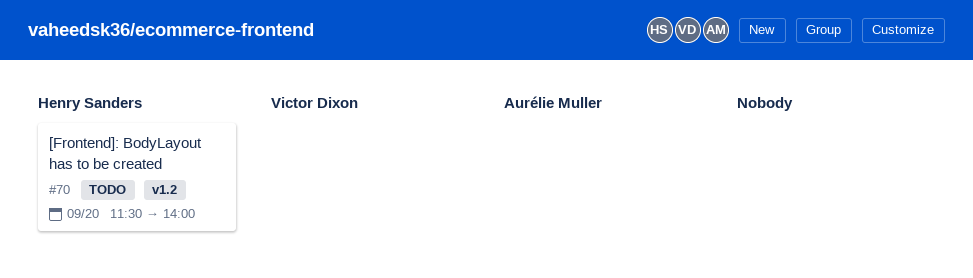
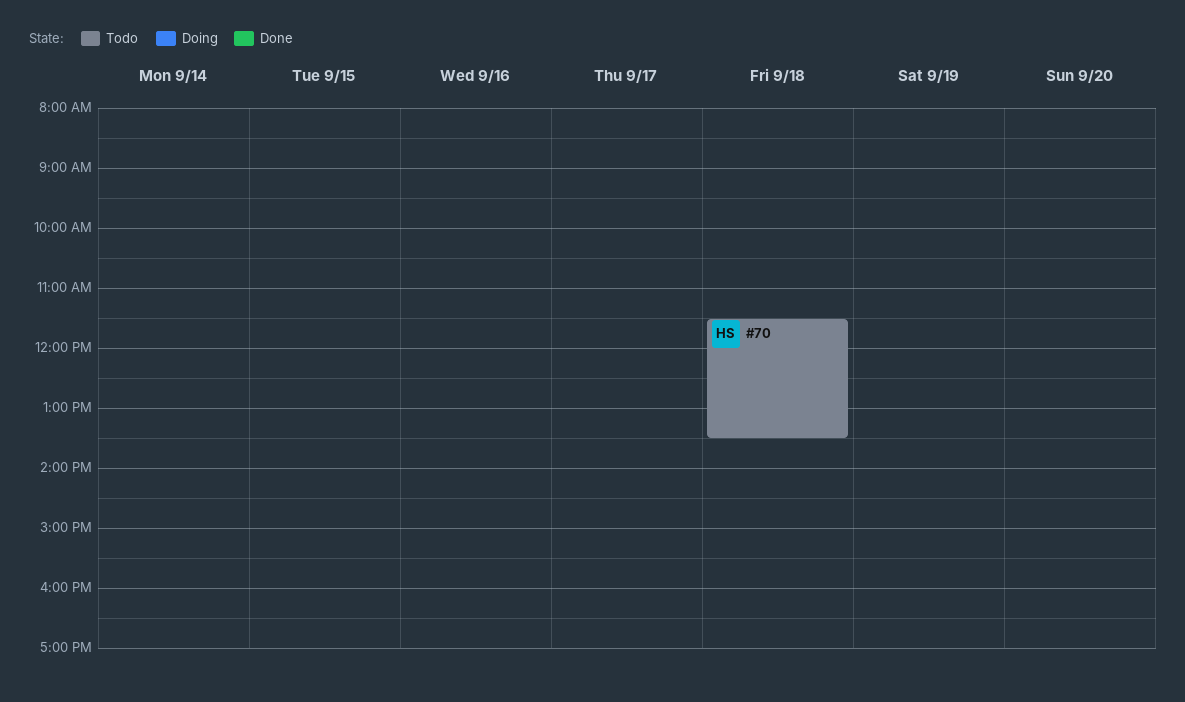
#70, day: Sep 20 -> Sep 18
#70, ends: 14:00 -> 13:30

